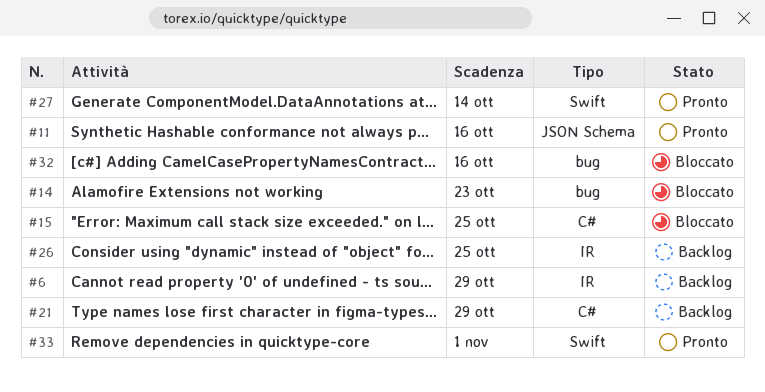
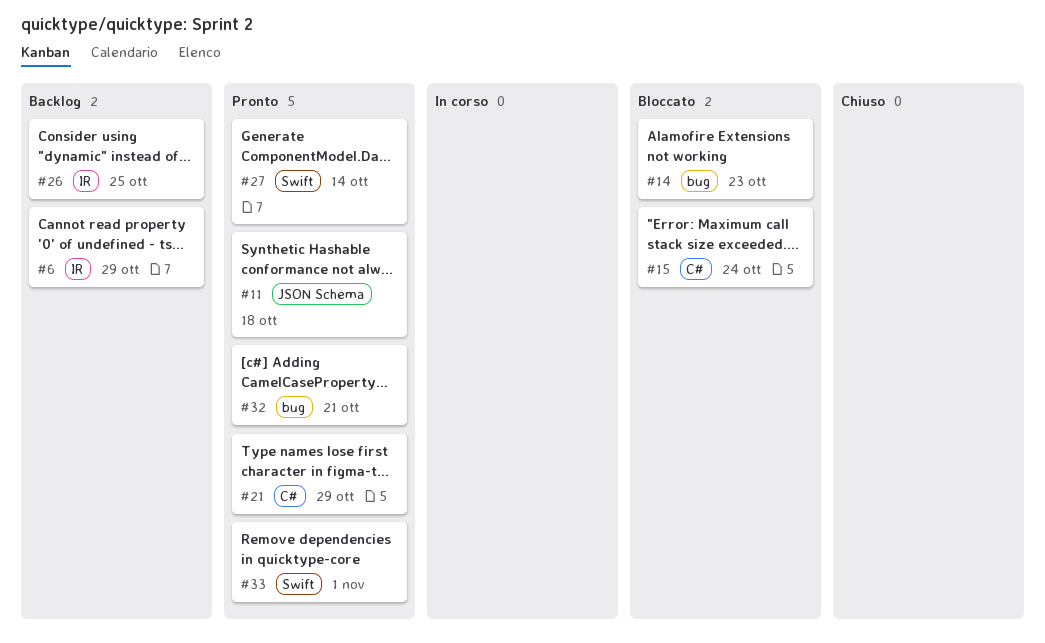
#11, due: Oct 16 -> Oct 18
#15, due: Oct 25 -> Oct 24
#21, status: Backlog -> Pronto
#32, status: Bloccato -> Pronto
#32, due: Oct 16 -> Oct 21

